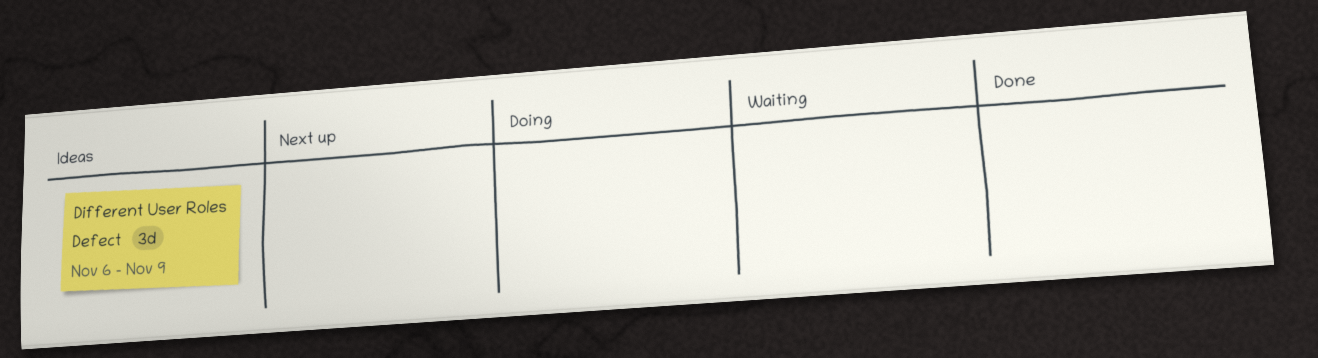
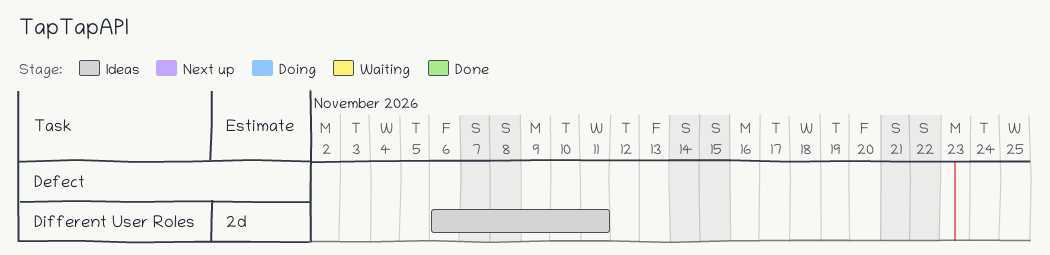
Different User Roles, estimate: 3d -> 2d
Different User Roles, due: Nov 9 -> Nov 11

